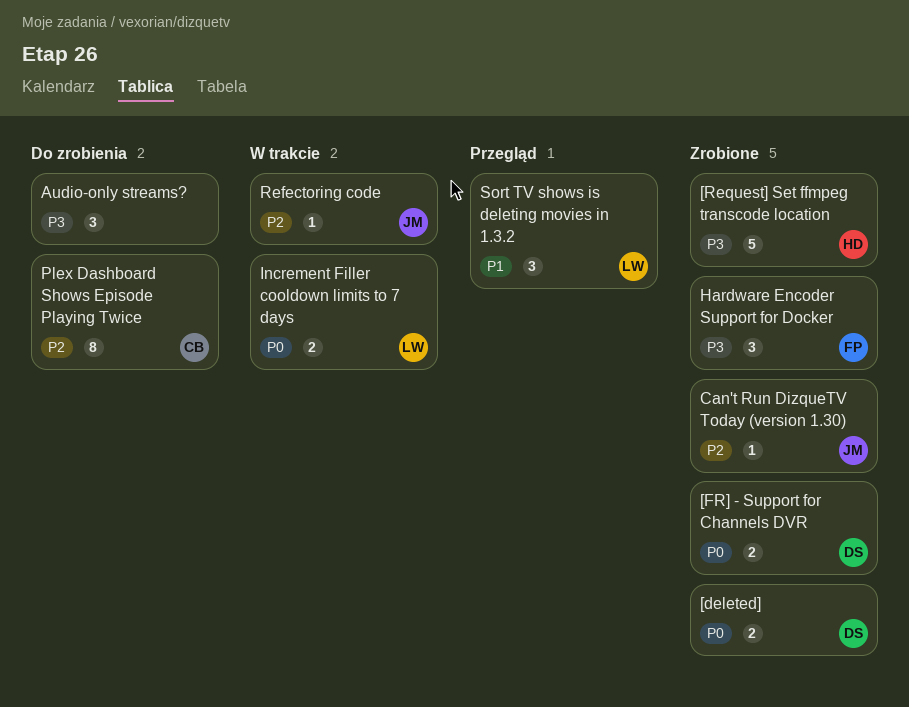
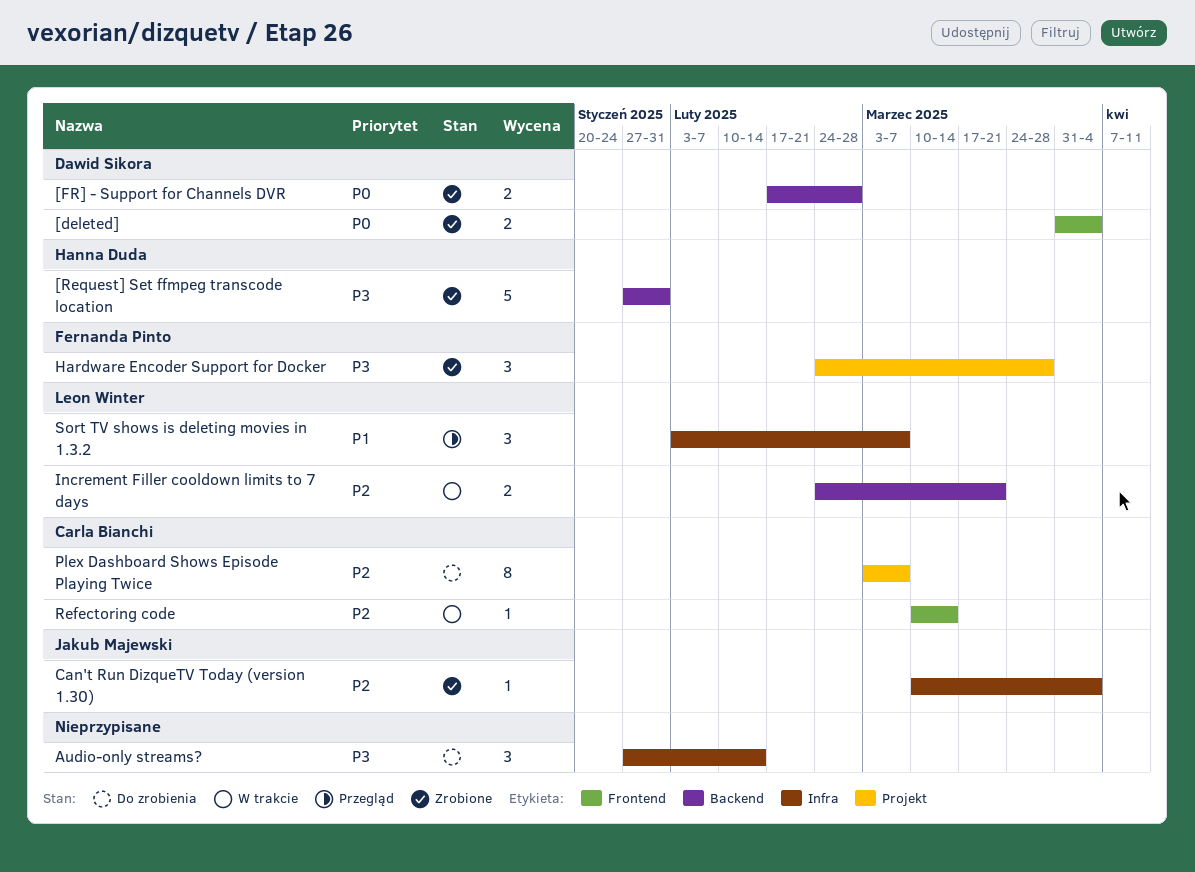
Increment Filler cooldown limits to 7 days, priority: P0 -> P2
Refectoring code, owner: Jakub Majewski -> Carla Bianchi

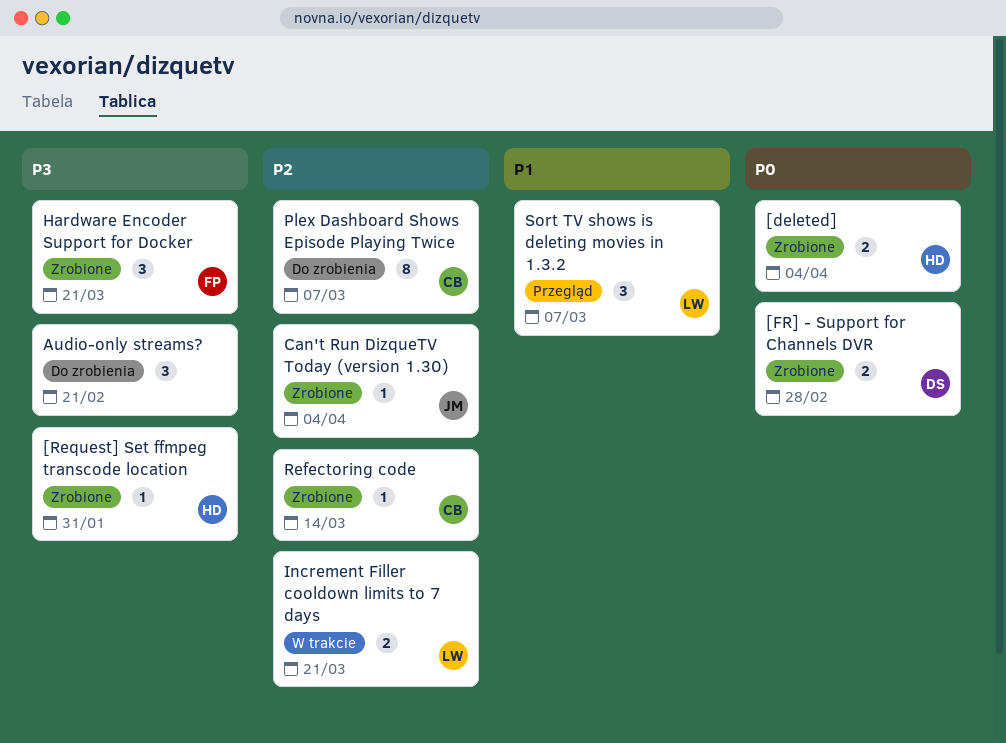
[deleted], owner: Dawid Sikora -> Hanna Duda
[Request] Set ffmpeg transcode location, estimate: 5 -> 1
Audio-only streams?, due: Feb 14 -> Feb 21
Hardware Encoder Support for Docker, due: Mar 28 -> Mar 21
Refectoring code, status: W trakcie -> Zrobione

